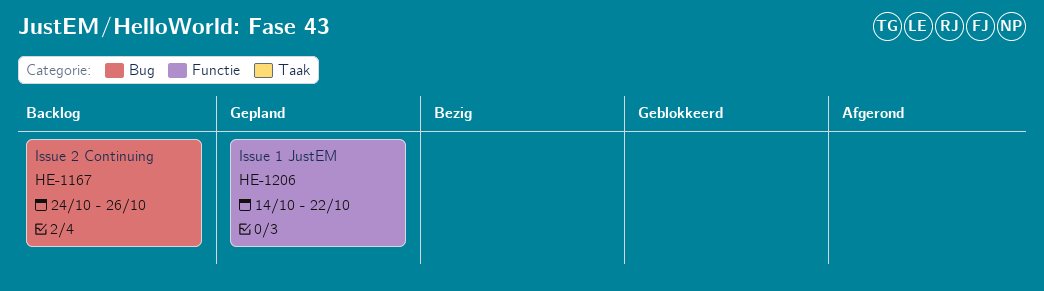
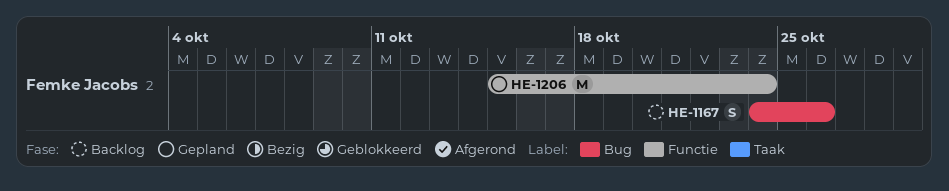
HE-1206, start: Oct 14 -> Oct 15
HE-1206, due: Oct 22 -> Oct 24

